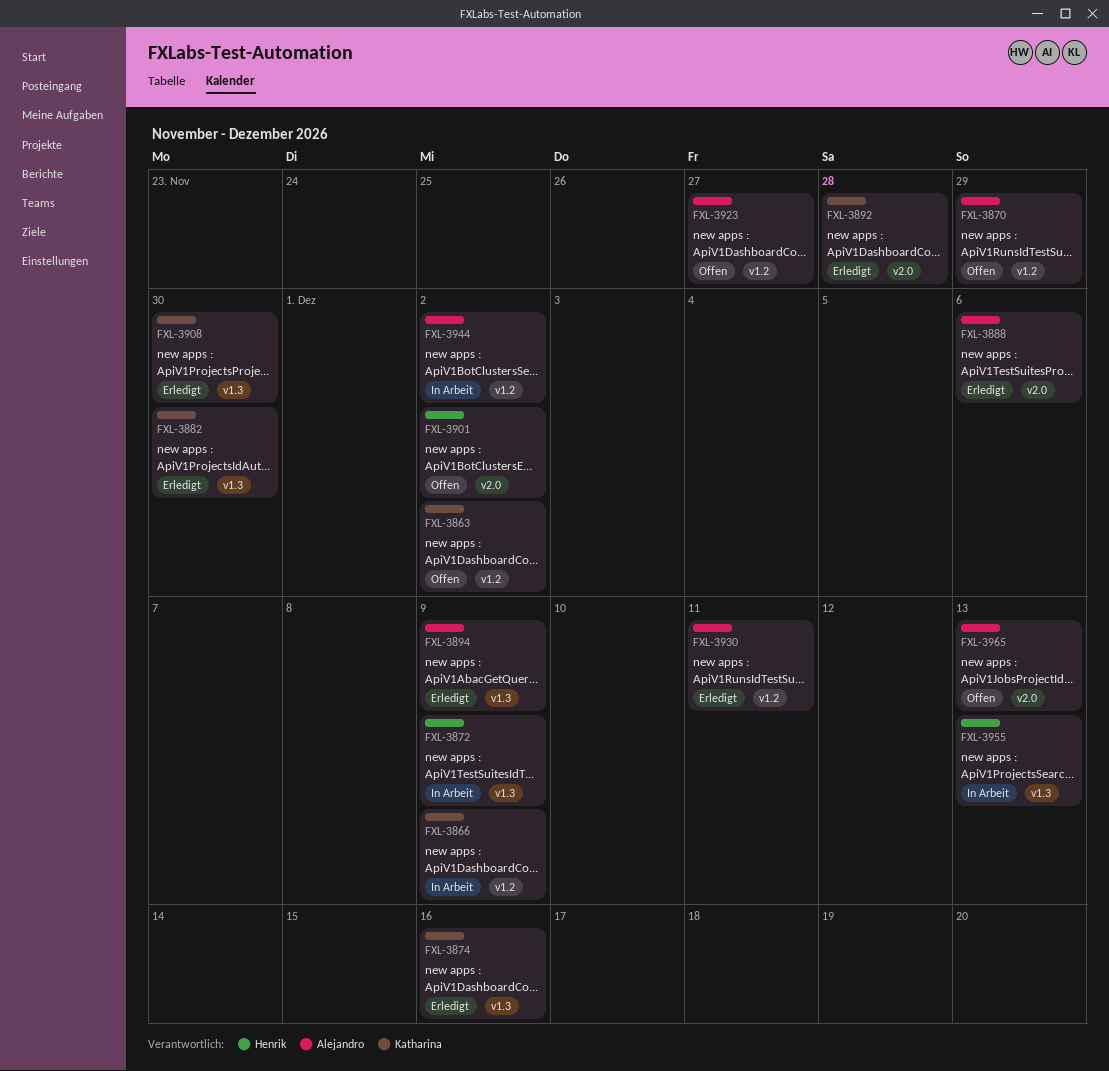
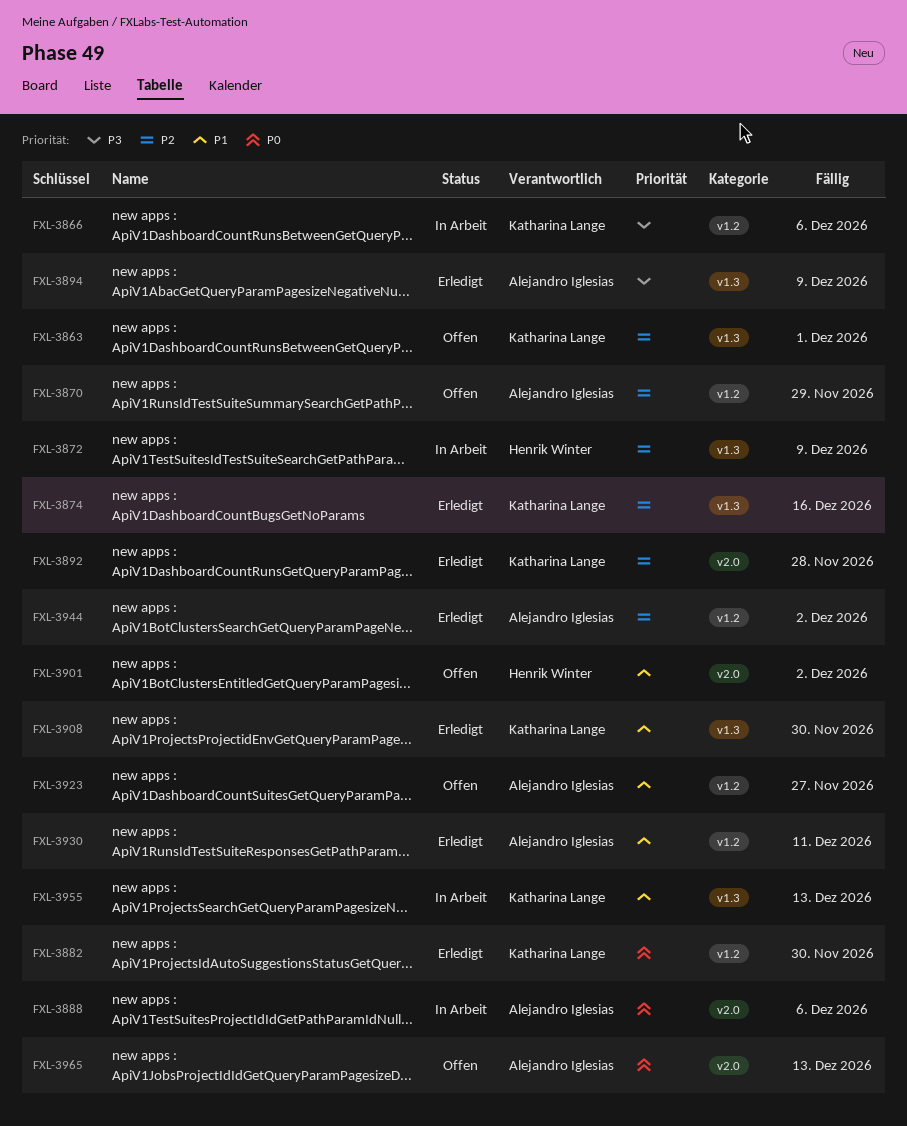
FXL-3863, label: v1.2 -> v1.3
FXL-3863, due: Dec 2 -> Dec 1
FXL-3866, due: Dec 9 -> Dec 6
FXL-3882, label: v1.3 -> v1.2
FXL-3888, status: Erledigt -> In Arbeit
FXL-3944, status: In Arbeit -> Erledigt
FXL-3955, owner: Henrik Winter -> Katharina Lange

